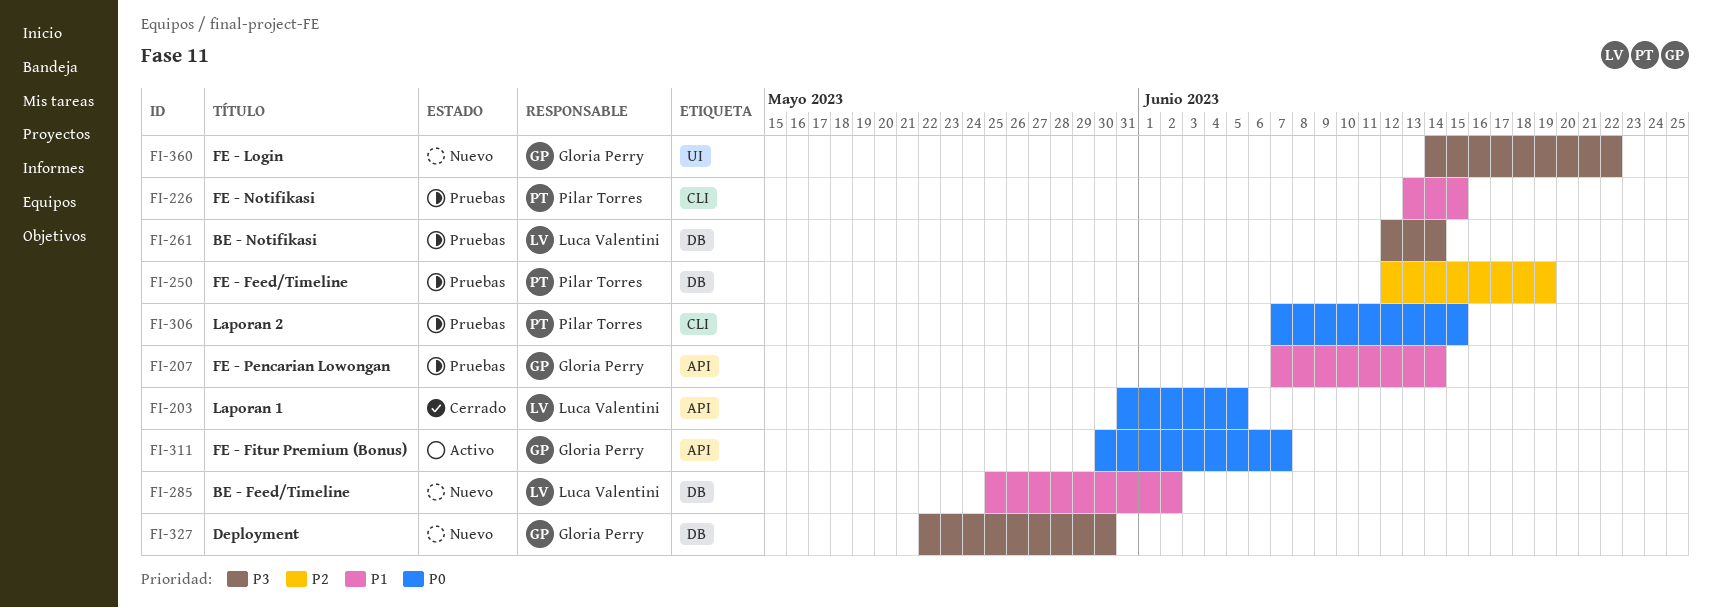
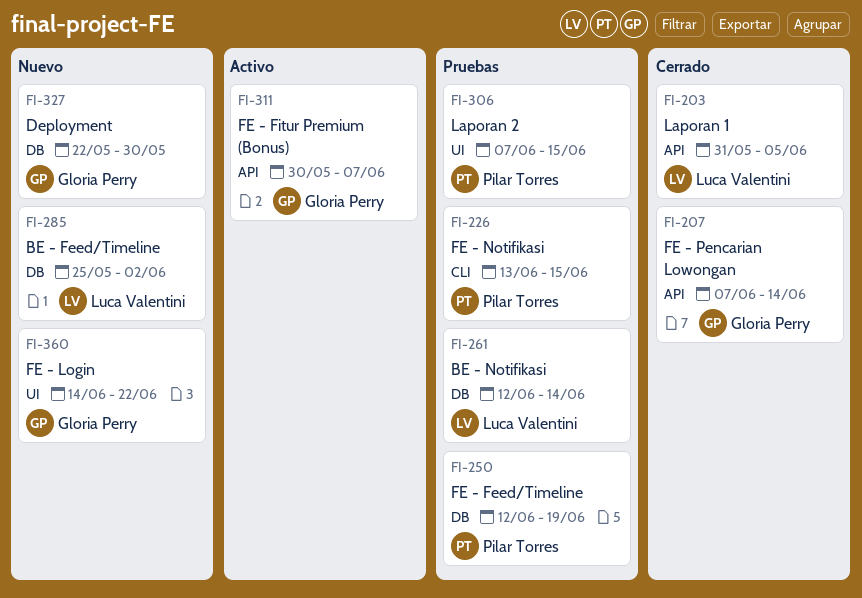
FI-207, status: Pruebas -> Cerrado
FI-306, label: CLI -> UI

